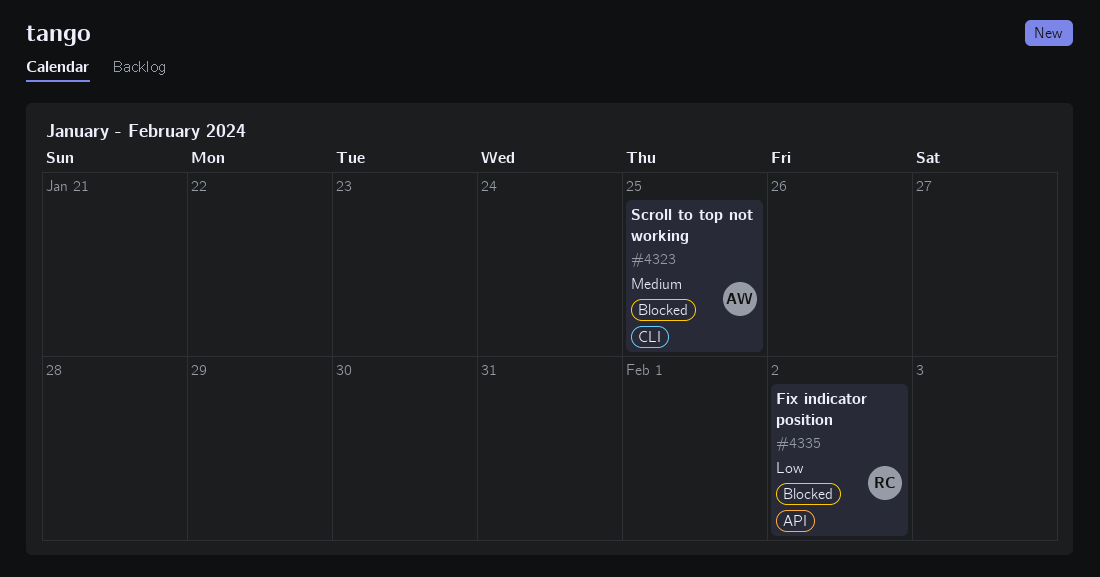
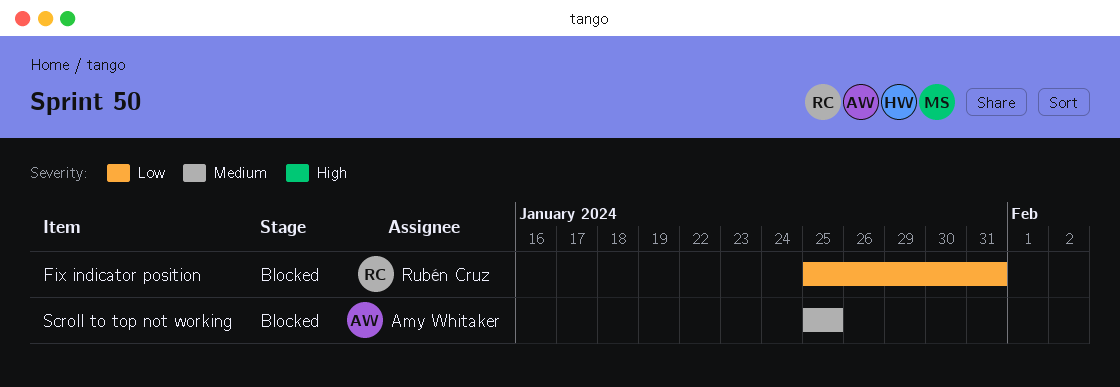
Fix indicator position, due: Feb 2 -> Jan 31

